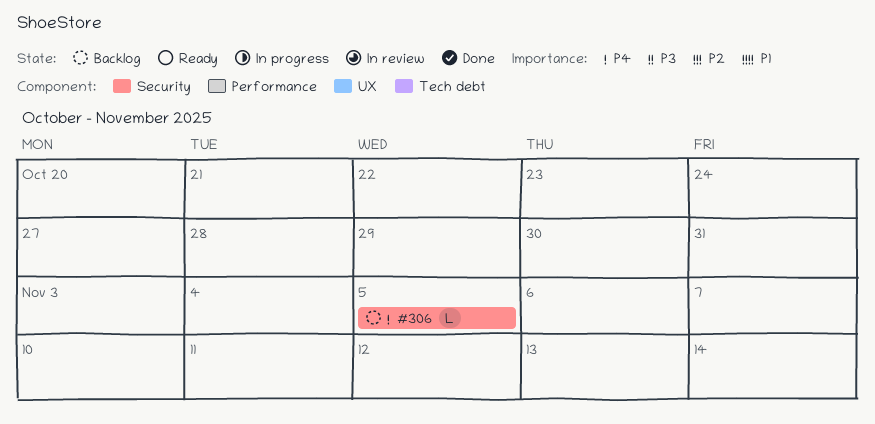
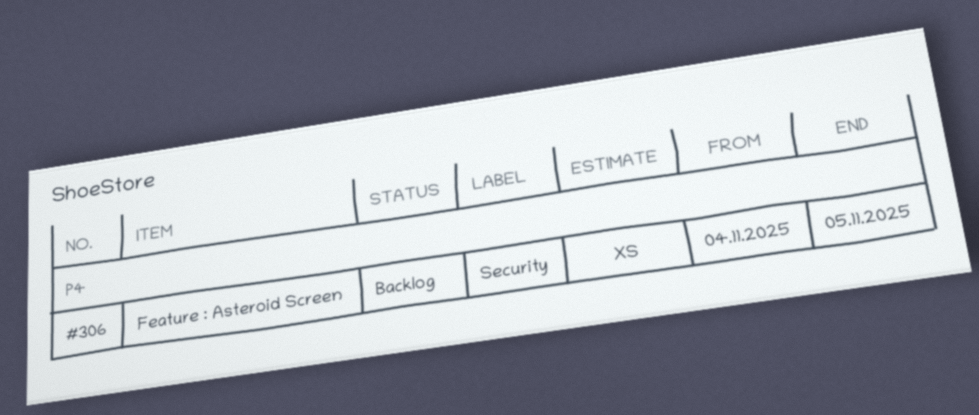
#306, estimate: L -> XS
#306, start: Nov 5 -> Nov 4

